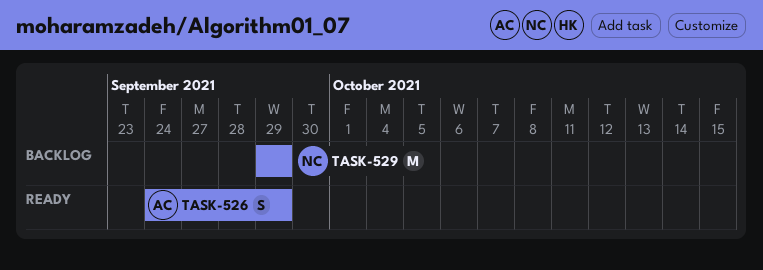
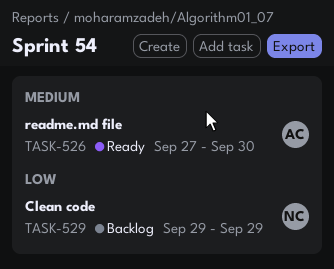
TASK-526, start: Sep 24 -> Sep 27
TASK-526, due: Sep 29 -> Sep 30

